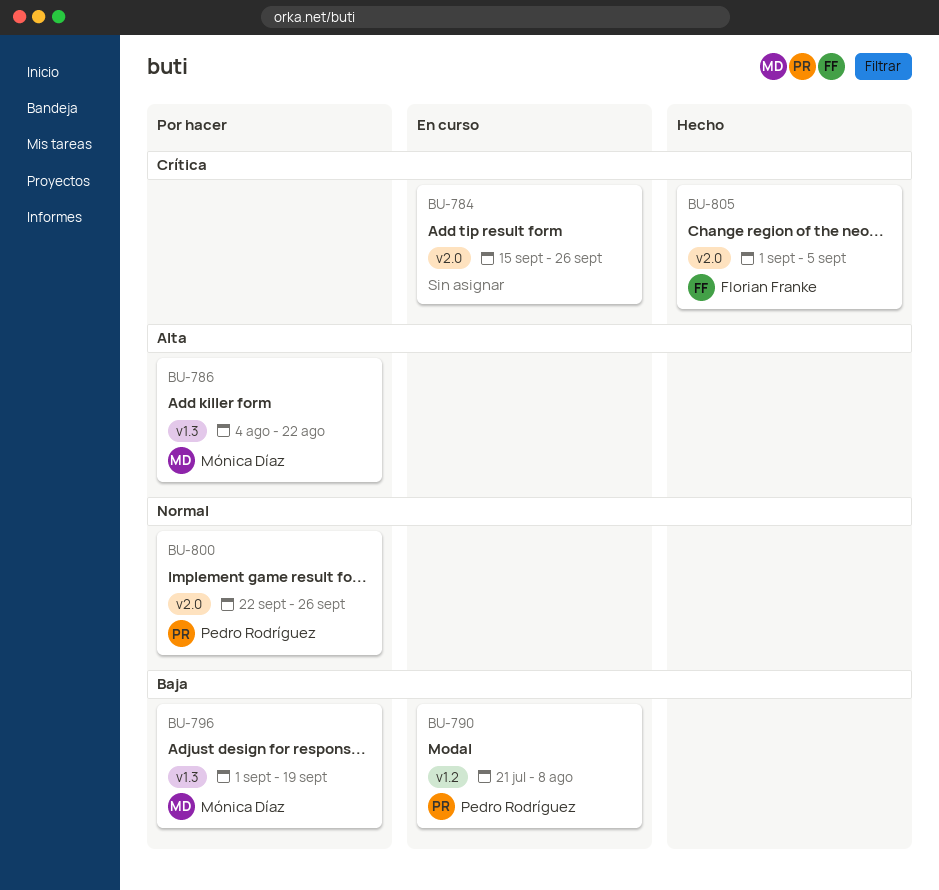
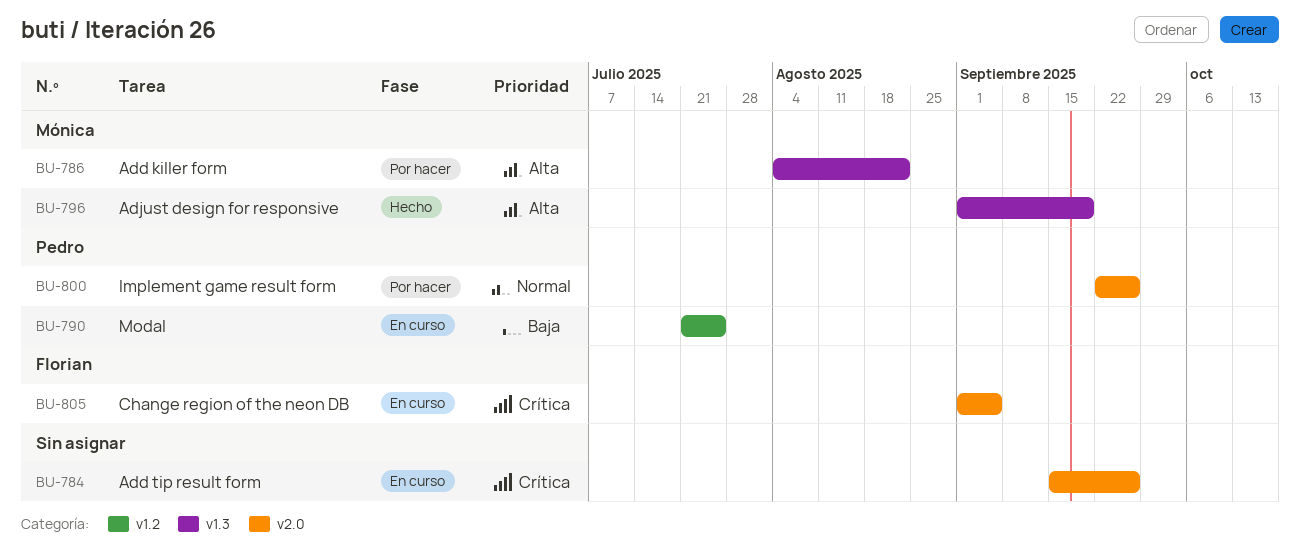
BU-790, due: Aug 8 -> Jul 25
BU-796, status: Por hacer -> Hecho
BU-796, priority: Baja -> Alta
BU-805, status: Hecho -> En curso

